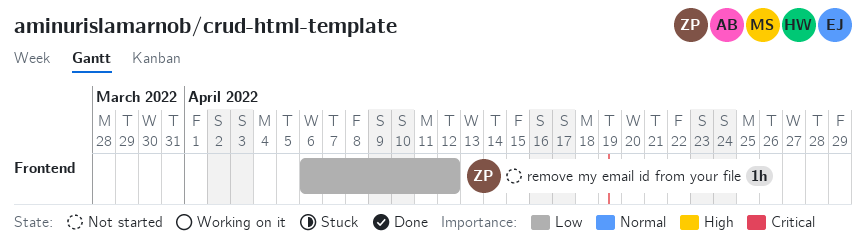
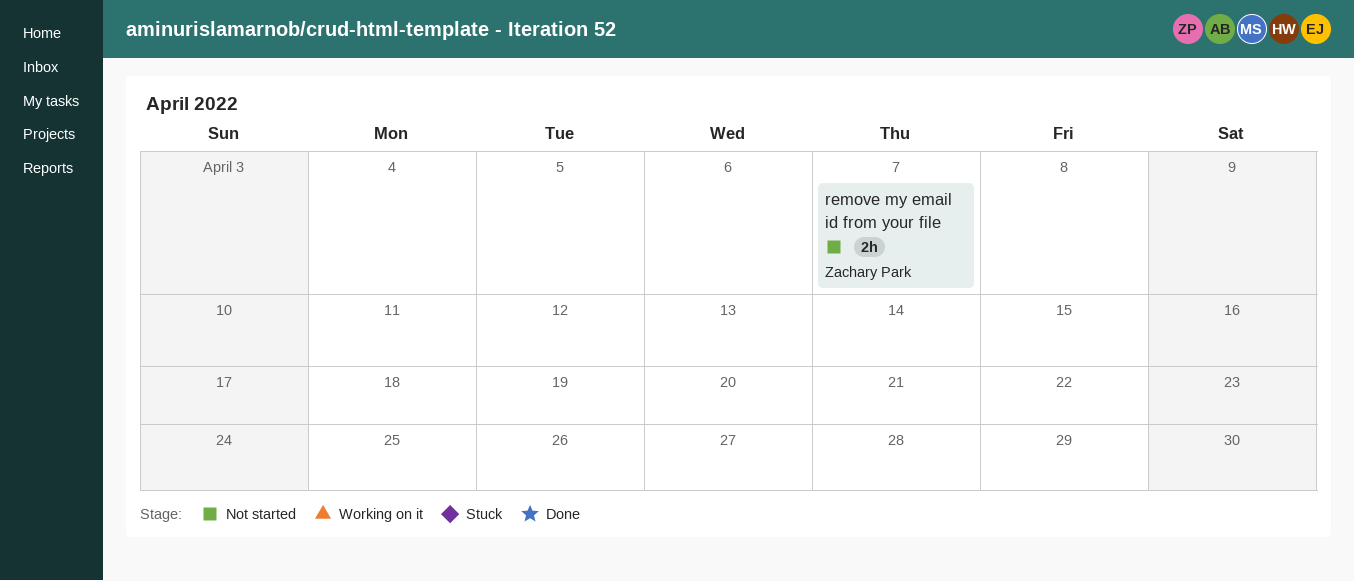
remove my email id from your file, estimate: 1h -> 2h
remove my email id from your file, due: Apr 12 -> Apr 7

